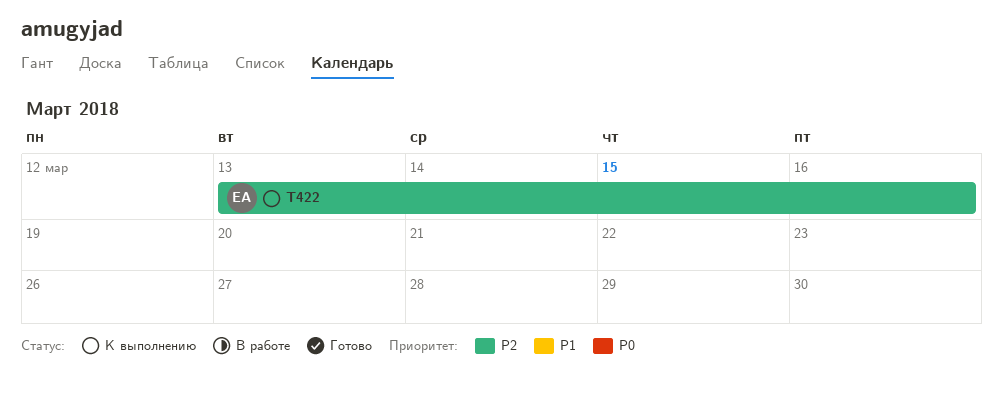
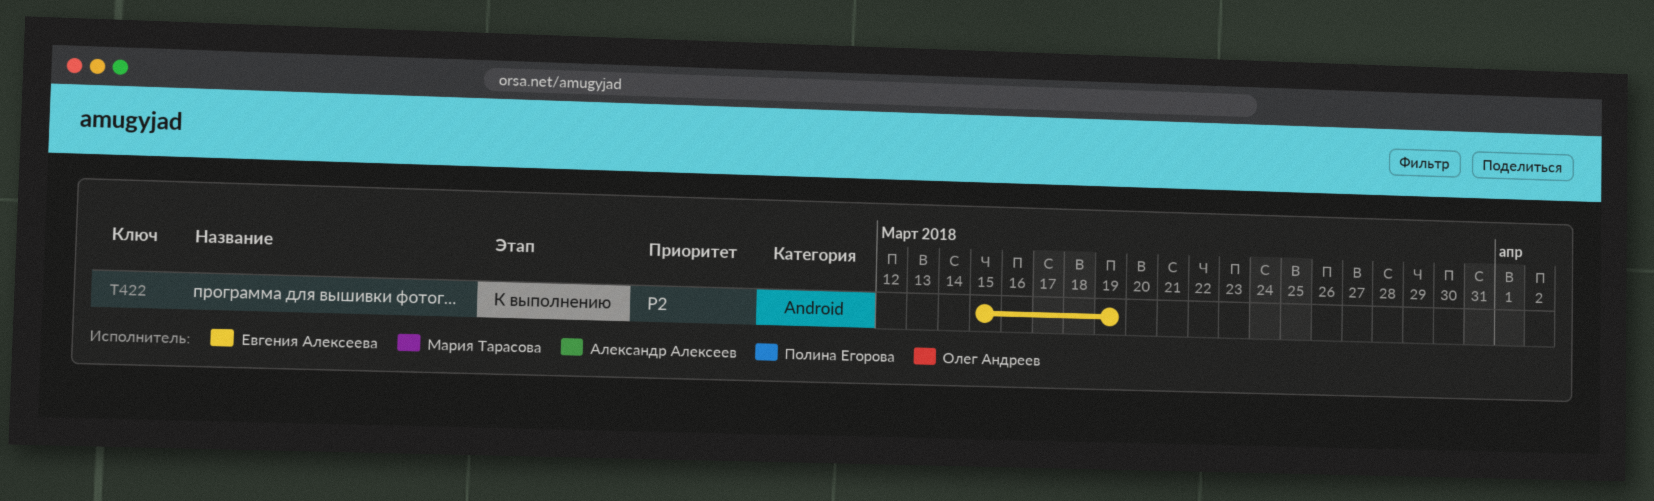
T422, start: Mar 13 -> Mar 15
T422, due: Mar 16 -> Mar 19

